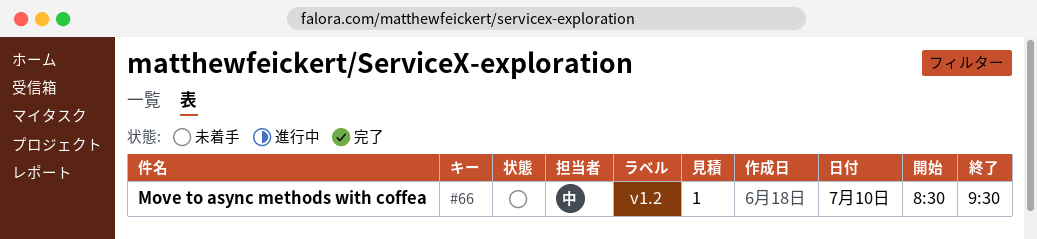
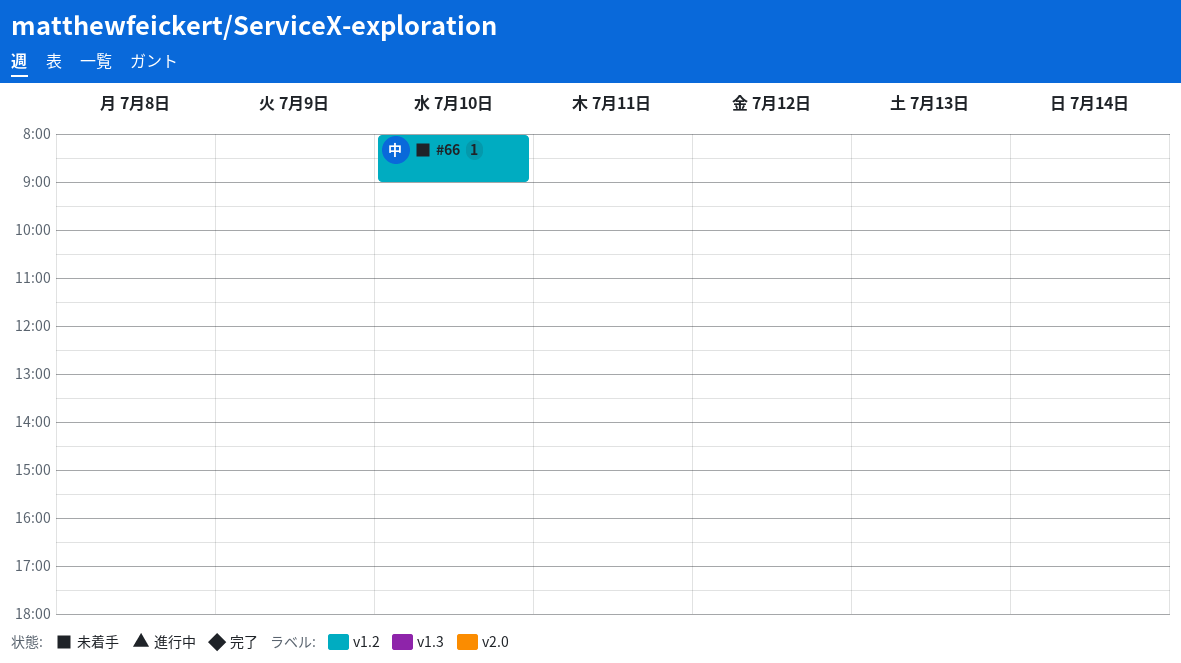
#66, begins: 08:30 -> 08:00
#66, ends: 09:30 -> 09:00

